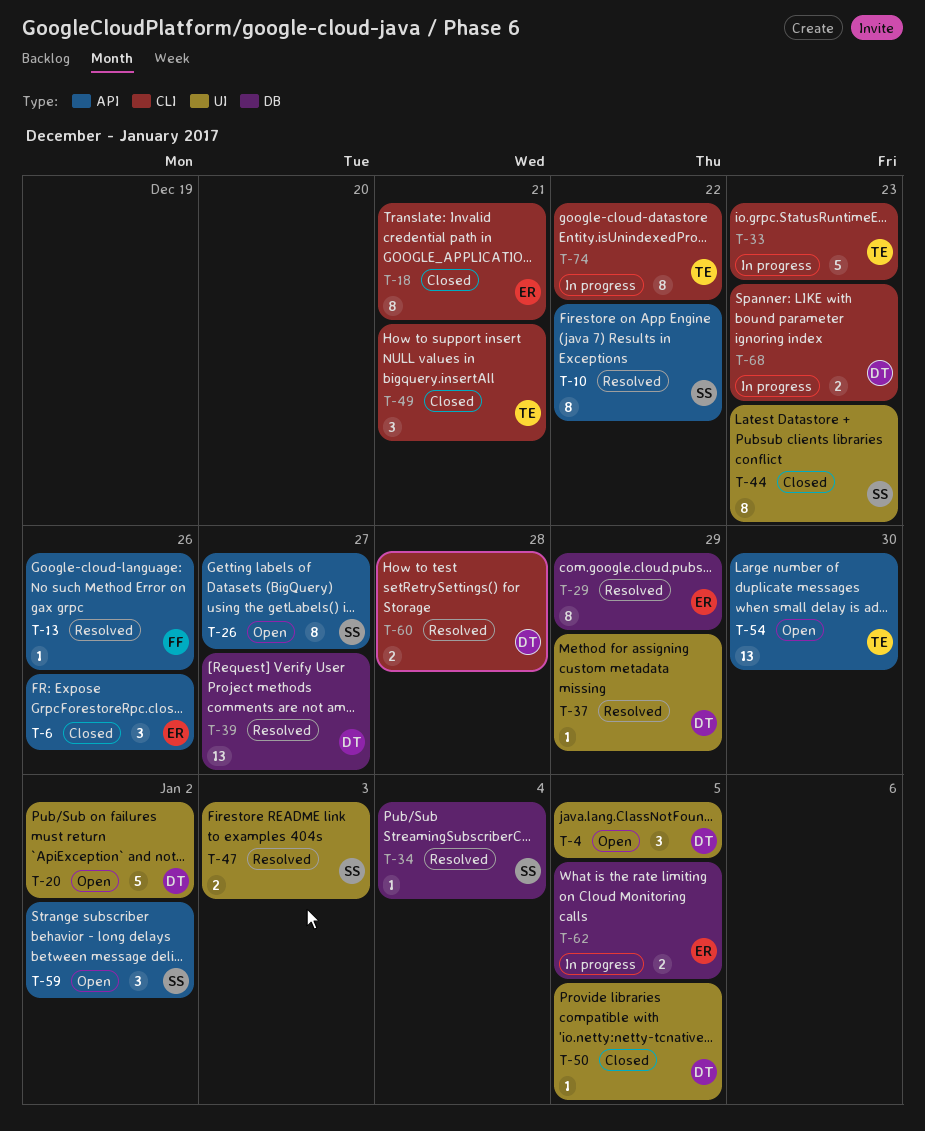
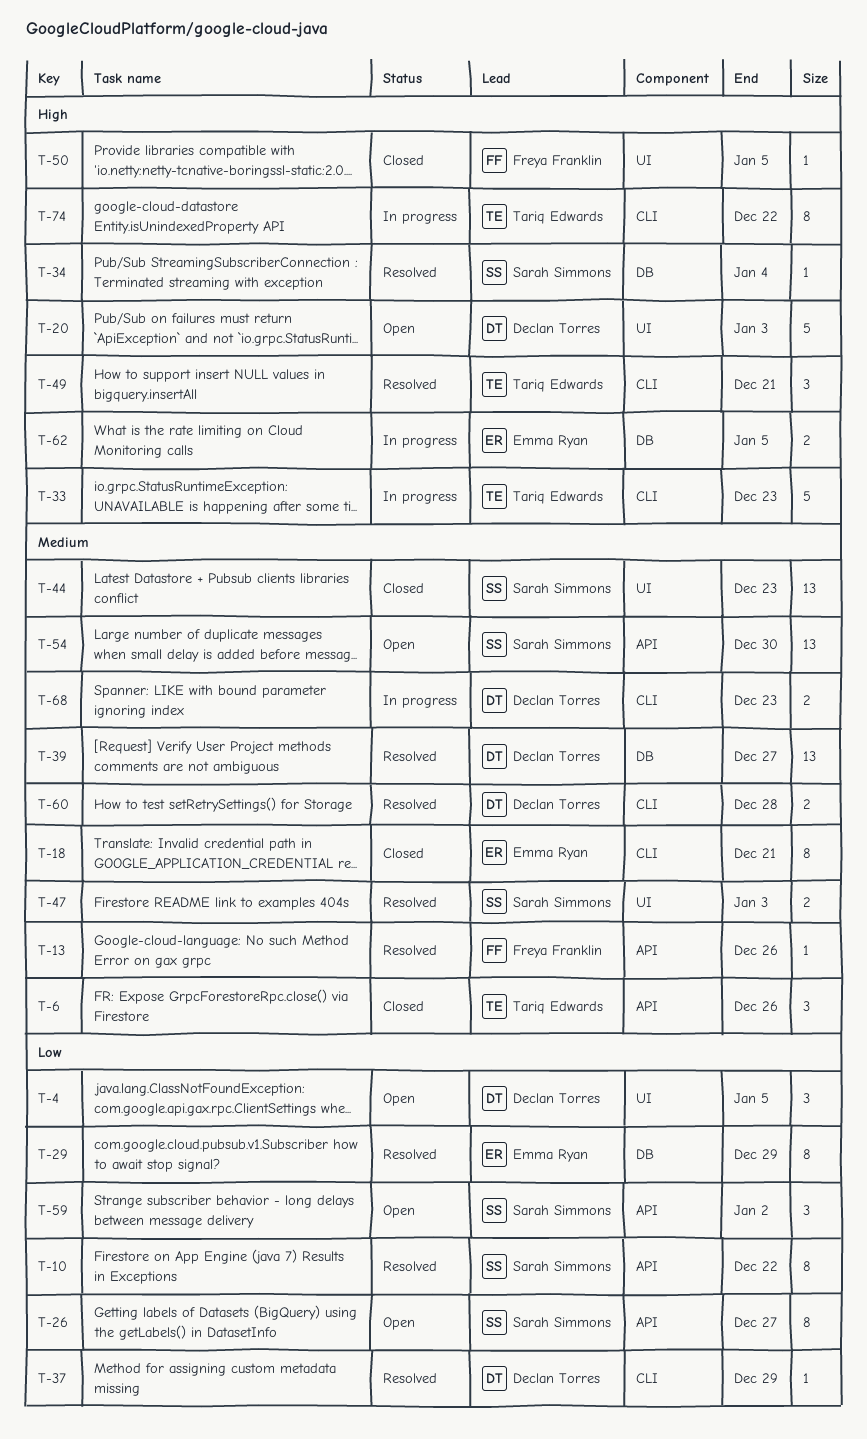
T-6, owner: Emma Ryan -> Tariq Edwards
T-20, due: Jan 2 -> Jan 3
T-37, label: UI -> CLI
T-44, estimate: 8 -> 13
T-49, status: Closed -> Resolved
T-50, owner: Declan Torres -> Freya Franklin
T-54, owner: Tariq Edwards -> Sarah Simmons

